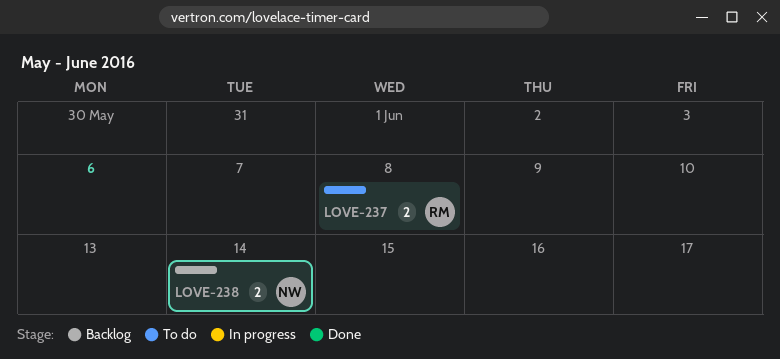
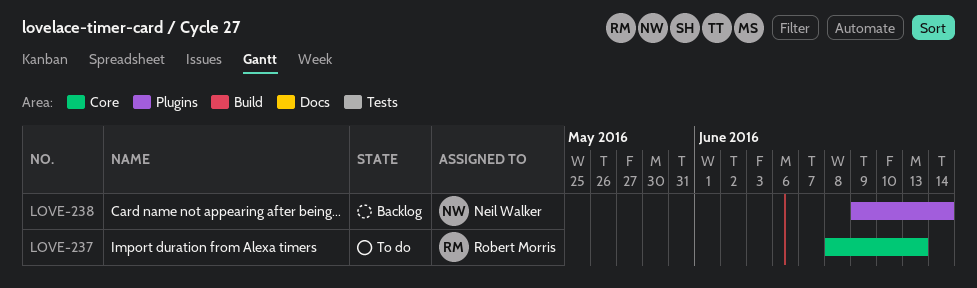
LOVE-237, due: Jun 8 -> Jun 13

